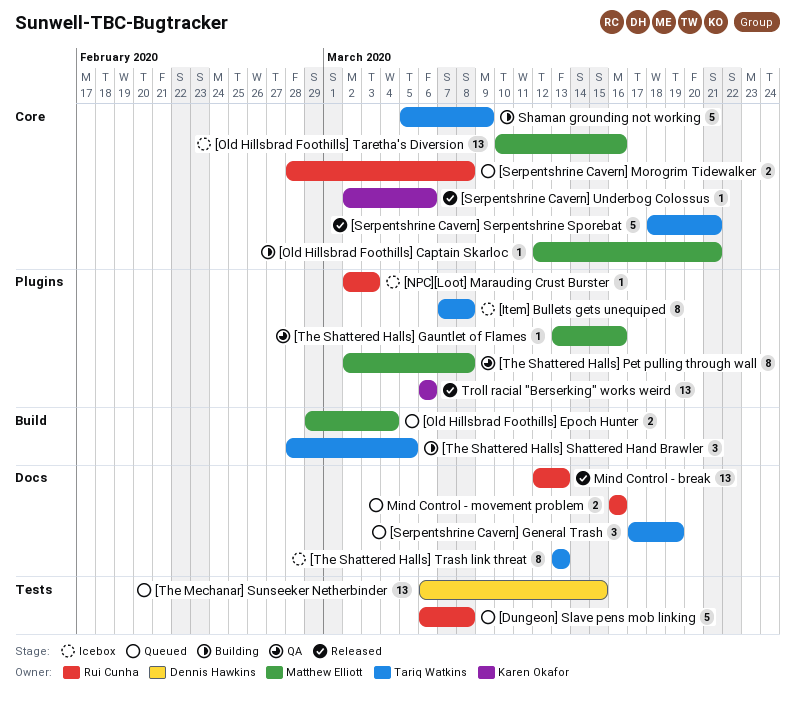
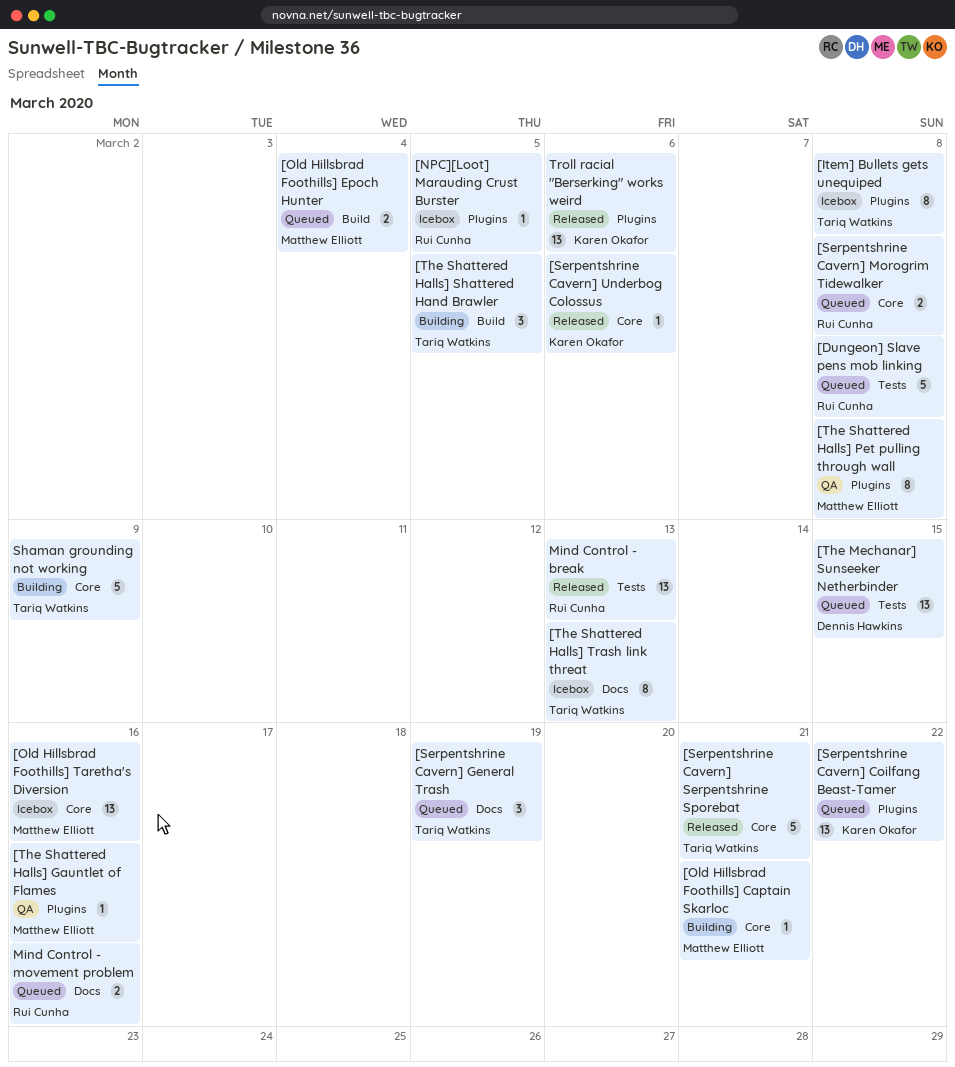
[NPC][Loot] Marauding Crust Burster, due: Mar 3 -> Mar 5
[Serpentshrine Cavern] Coilfang Beast-Tamer: none -> present
Mind Control - break, label: Docs -> Tests

